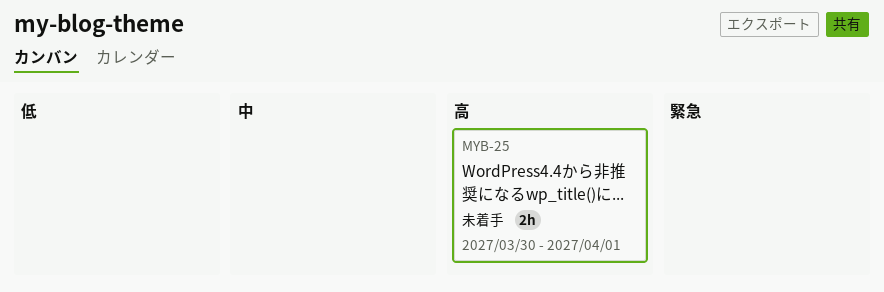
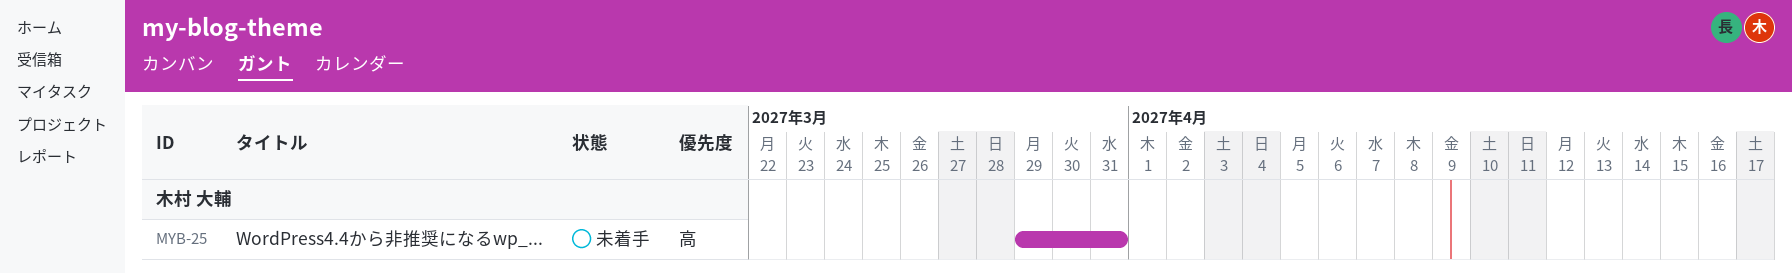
MYB-25, start: Mar 30 -> Mar 29
MYB-25, due: Apr 1 -> Mar 31

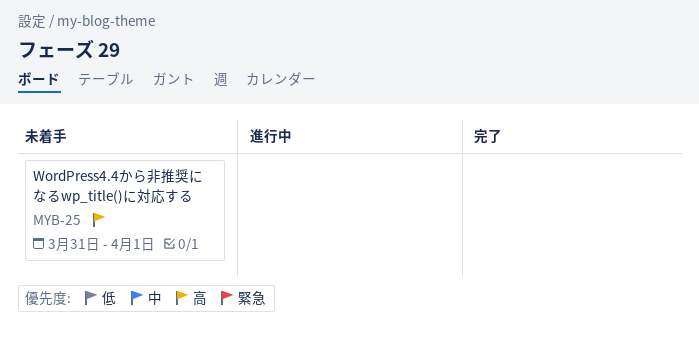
MYB-25, start: Mar 29 -> Mar 31
MYB-25, due: Mar 31 -> Apr 1

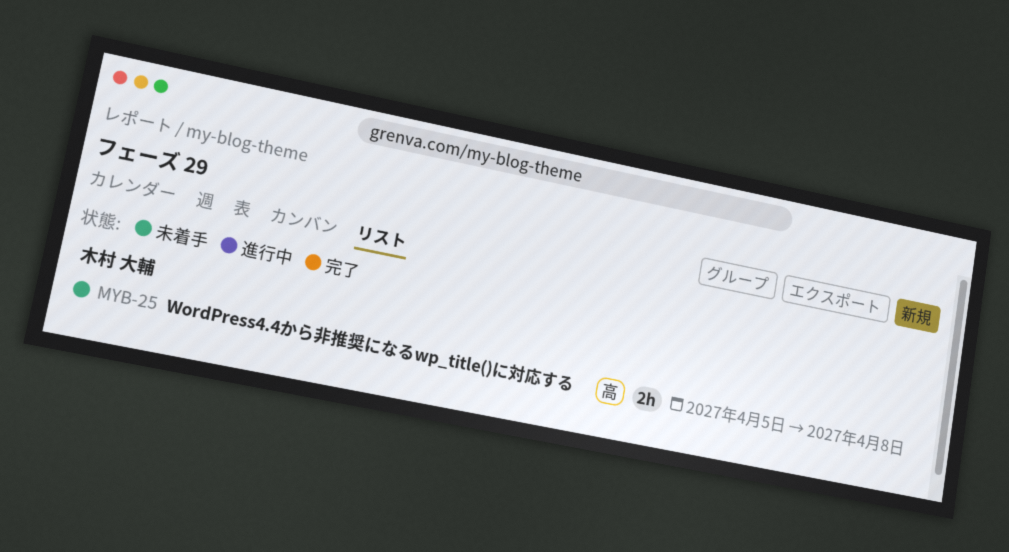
MYB-25, start: Mar 31 -> Apr 5
MYB-25, due: Apr 1 -> Apr 8

